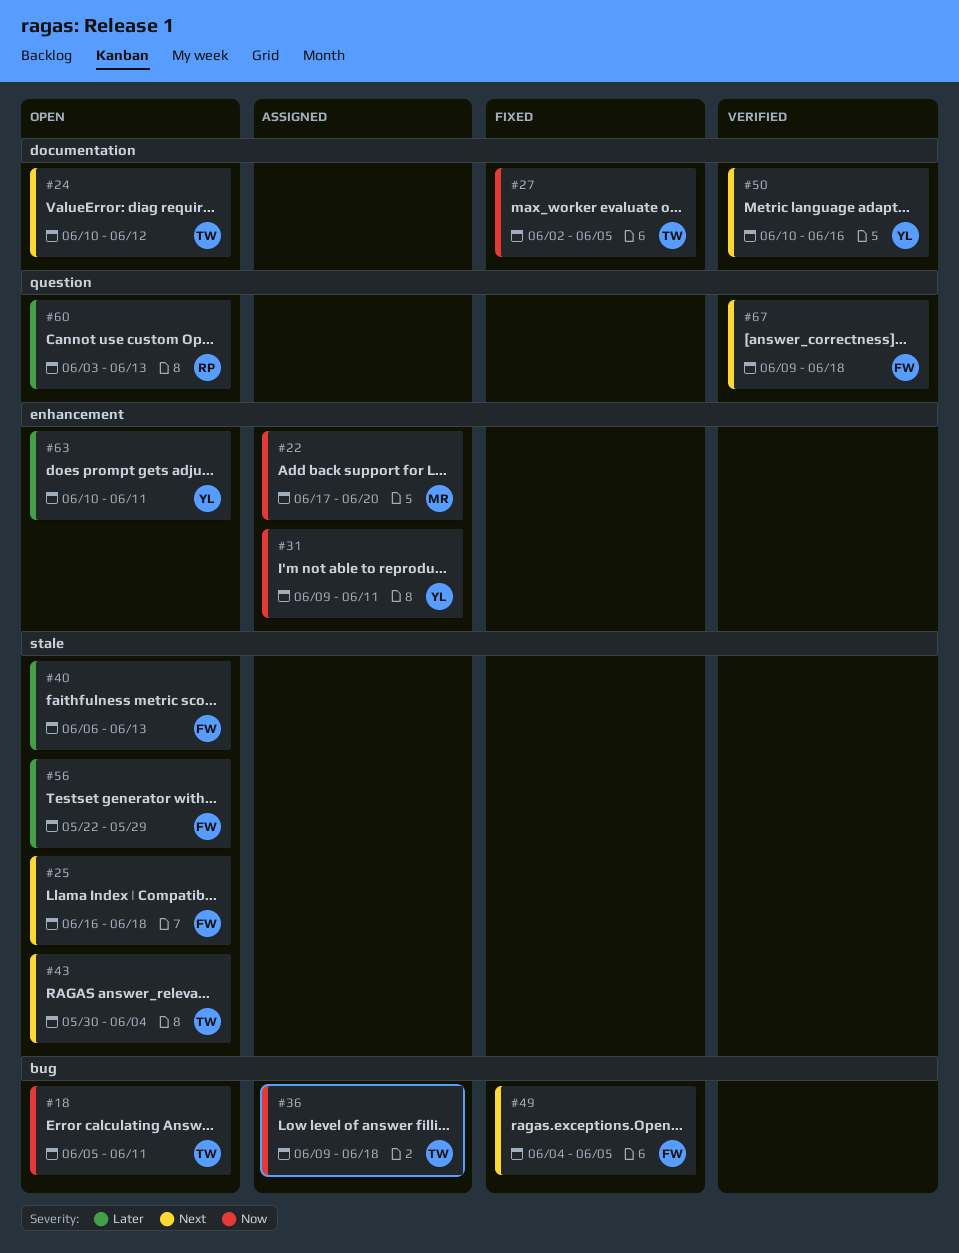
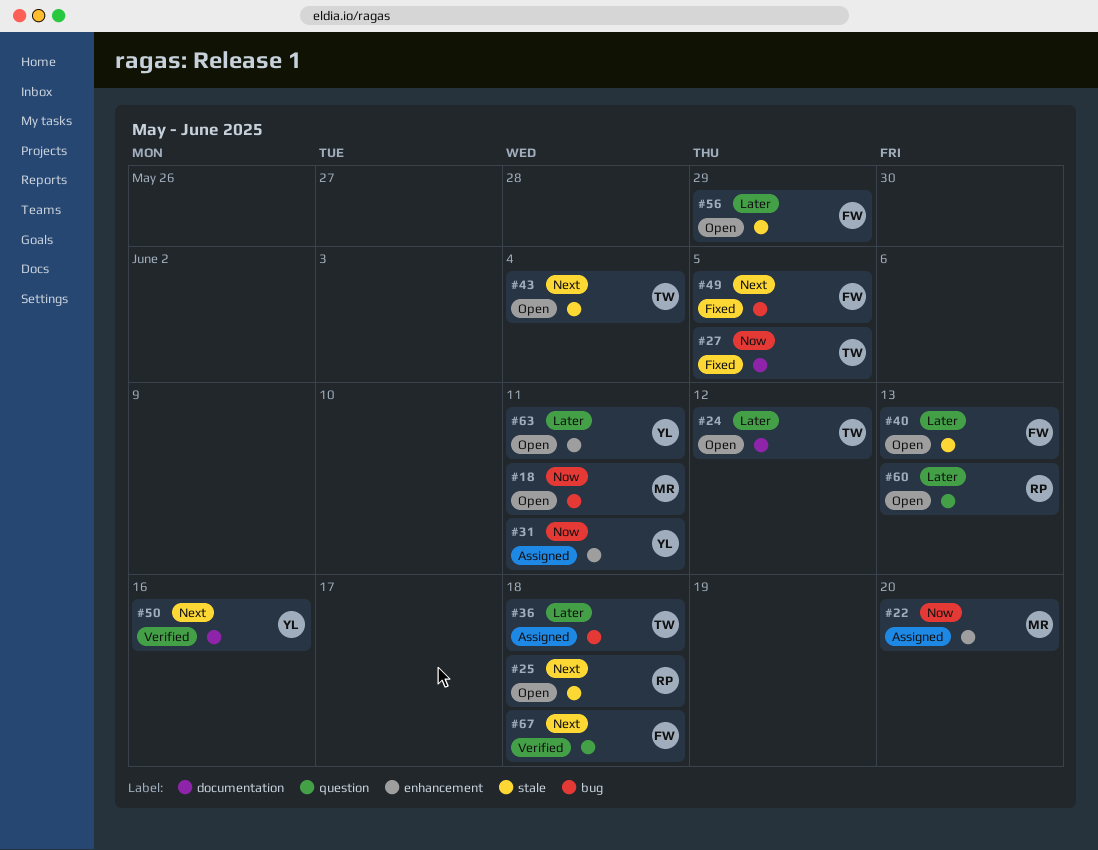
#18, owner: TW -> MR
#24, priority: Next -> Later
#25, owner: FW -> RP
#36, priority: Now -> Later

